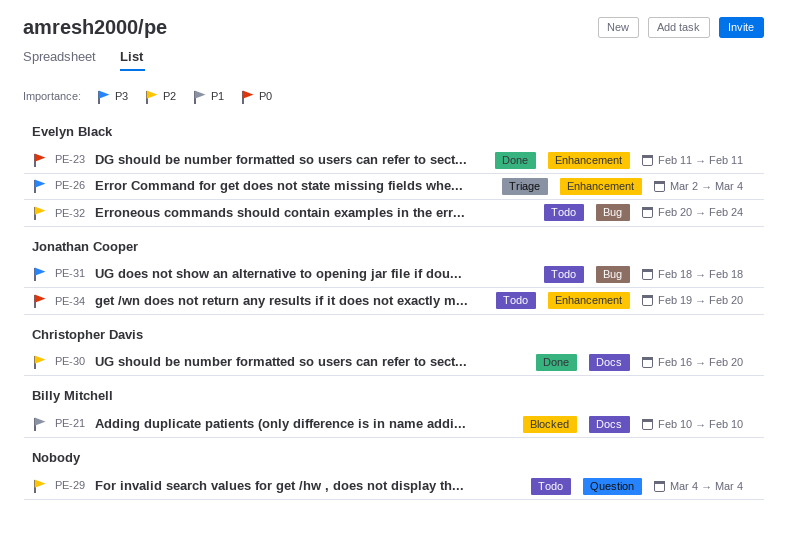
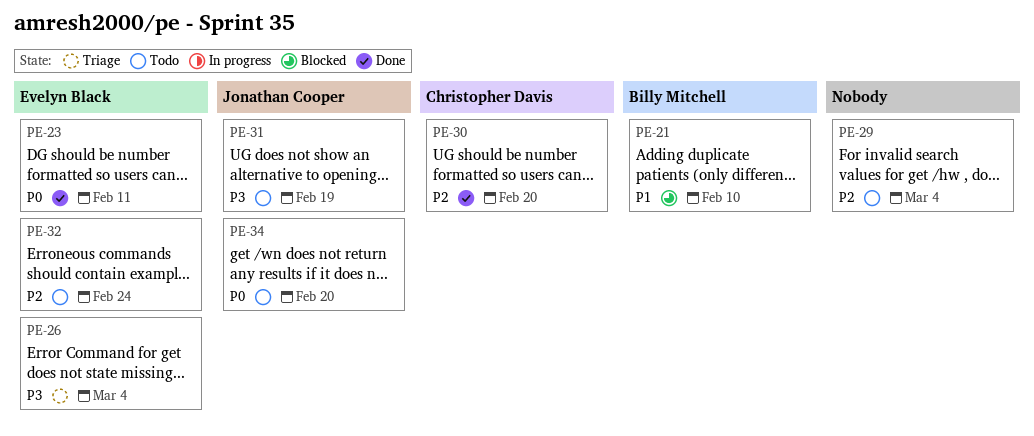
PE-31, due: Feb 18 -> Feb 19

